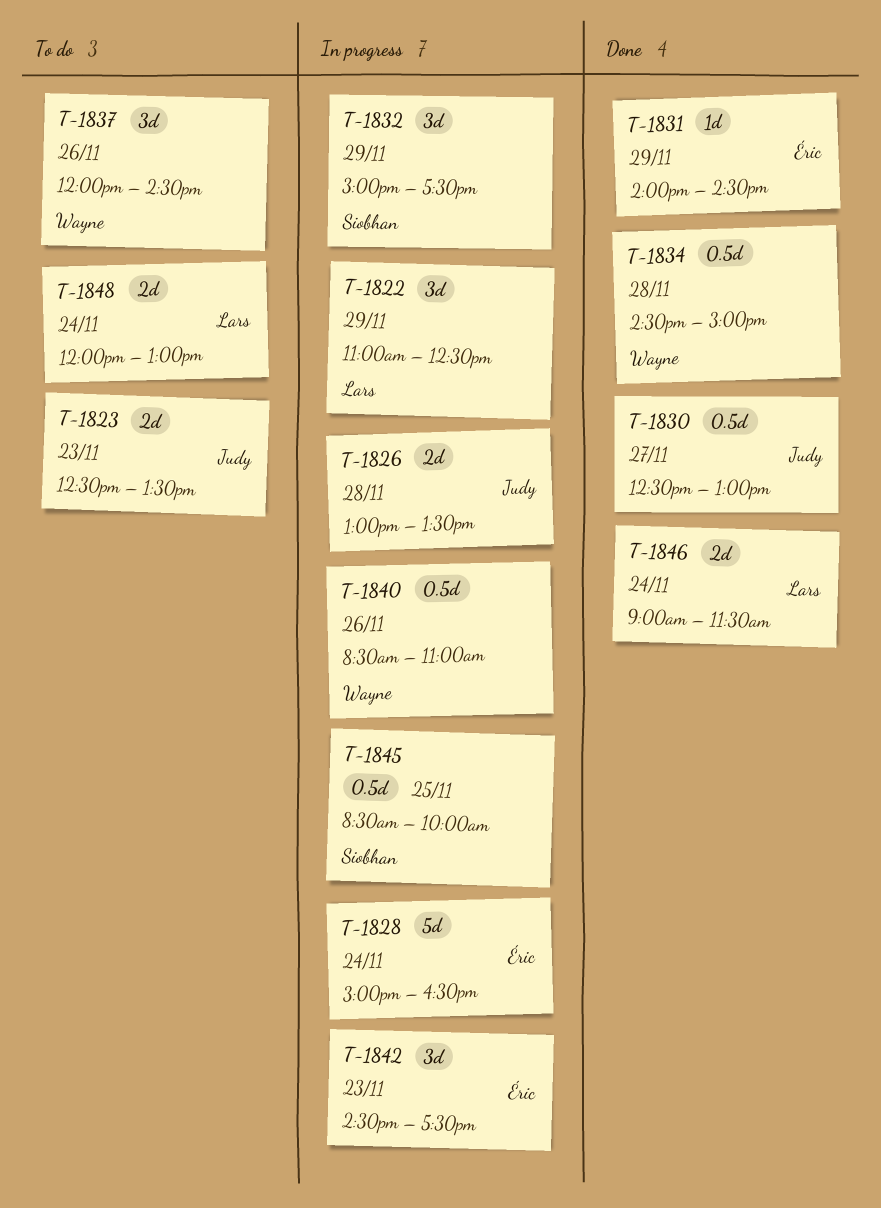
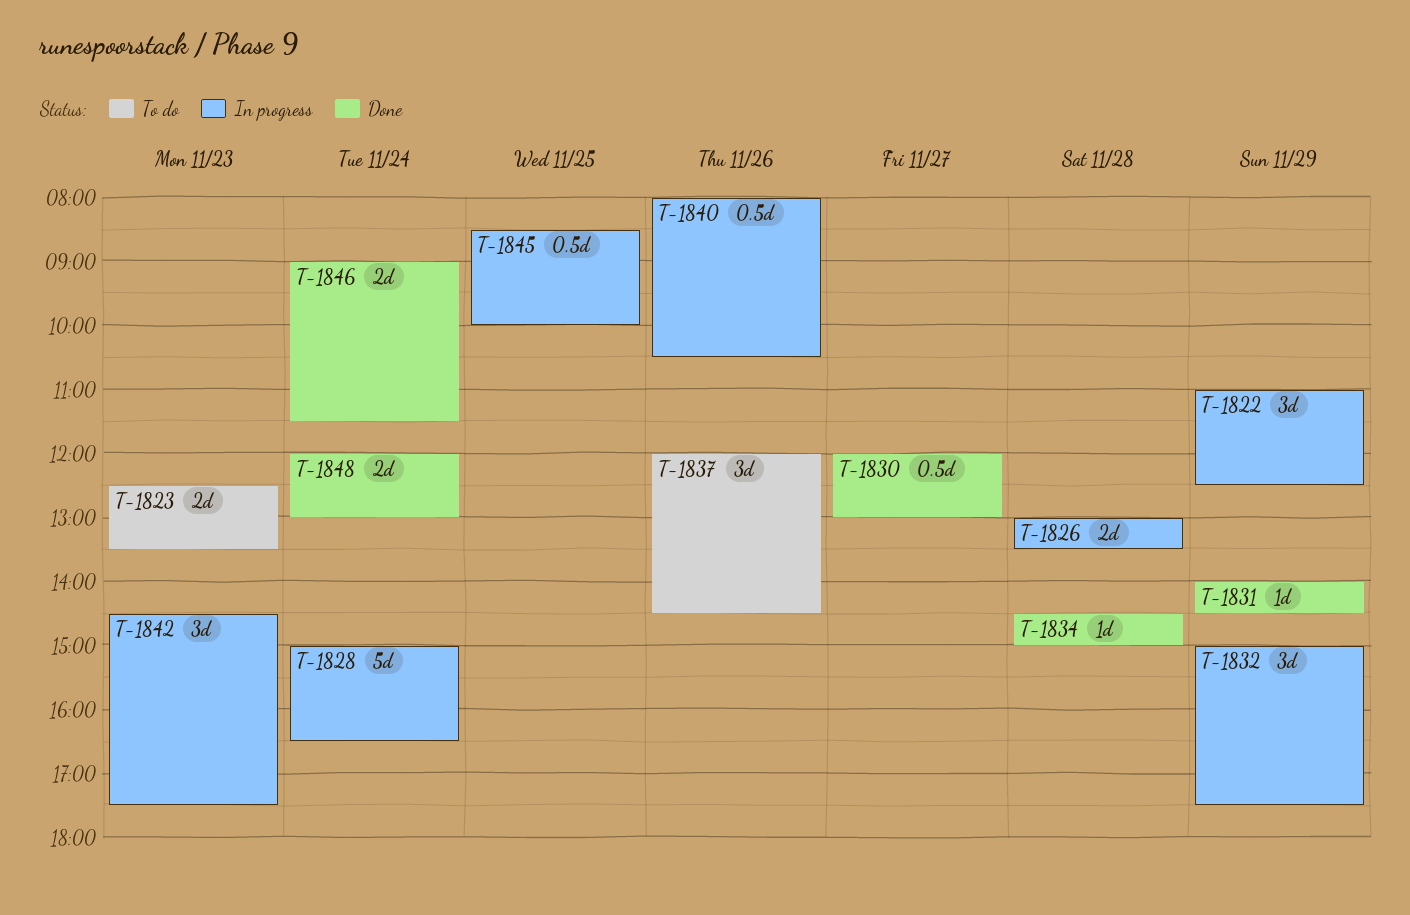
T-1830, begins: 12:30 -> 12:00
T-1834, estimate: 0.5d -> 1d
T-1840, begins: 08:30 -> 08:00
T-1840, ends: 11:00 -> 10:30
T-1848, status: To do -> Done

